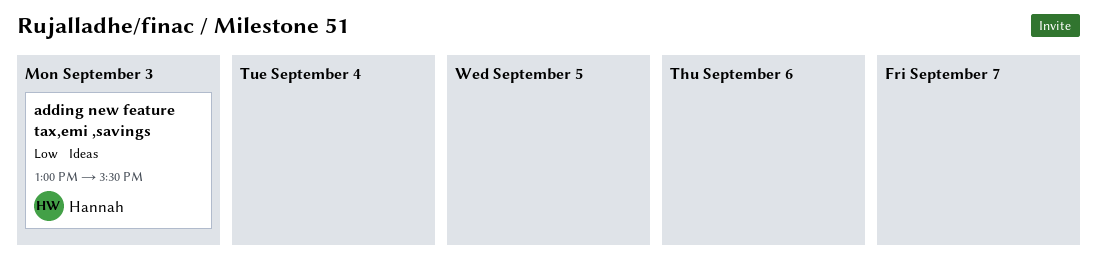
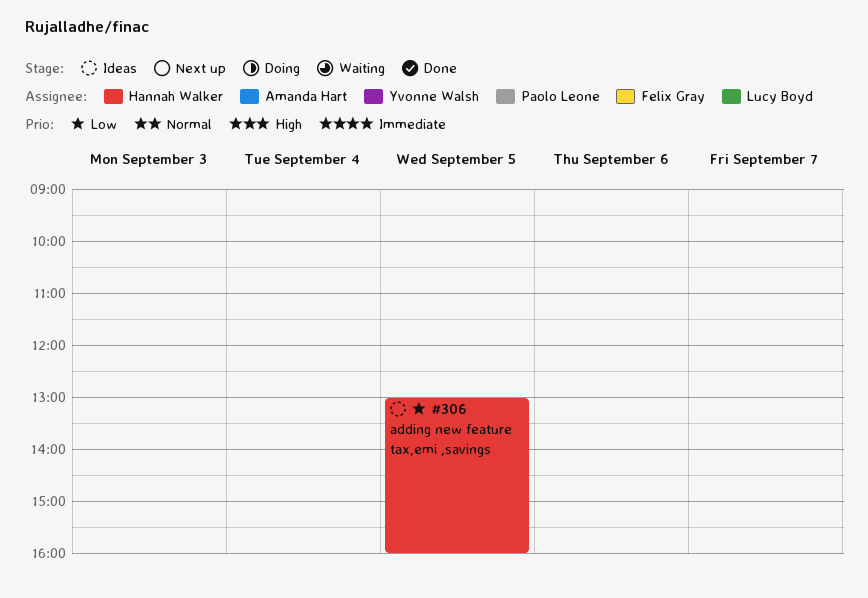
adding new feature tax,emi ,savings, day: Sep 3 -> Sep 5
adding new feature tax,emi ,savings, ends: 15:30 -> 16:00

